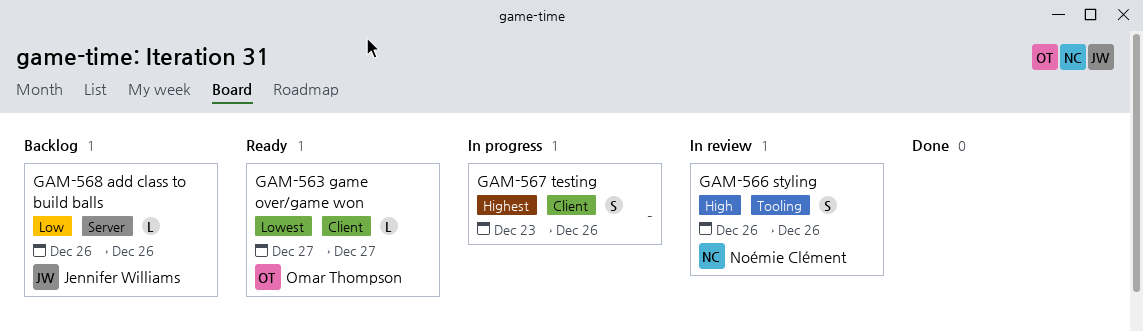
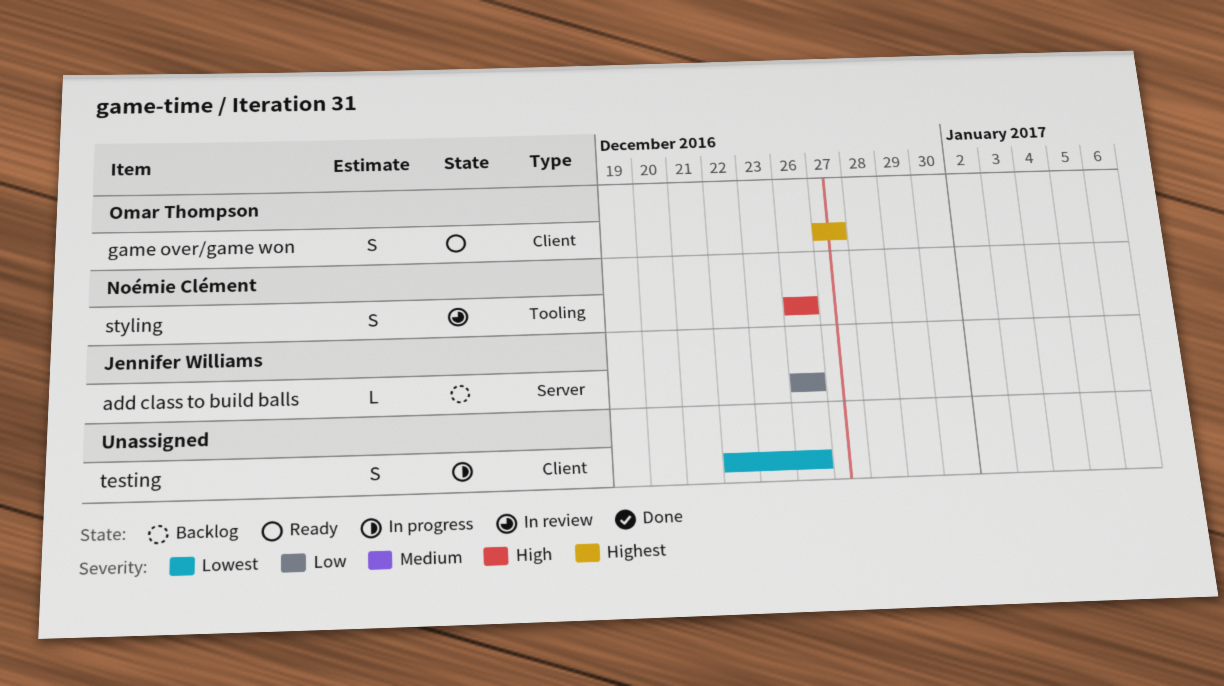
game over/game won, priority: Lowest -> Highest
game over/game won, estimate: L -> S
testing, priority: Highest -> Lowest
testing, start: Dec 23 -> Dec 22

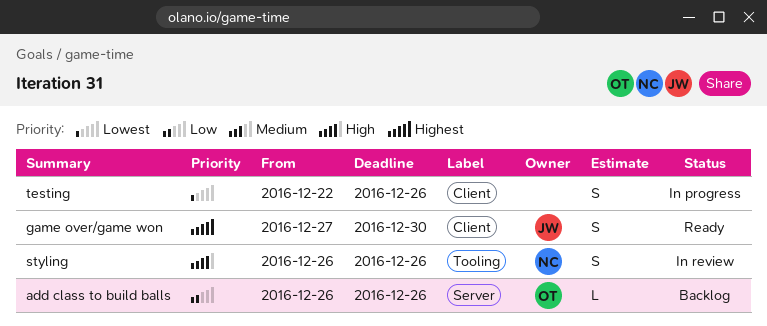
add class to build balls, owner: Jennifer Williams -> Omar Thompson
game over/game won, owner: Omar Thompson -> Jennifer Williams
game over/game won, due: Dec 27 -> Dec 30

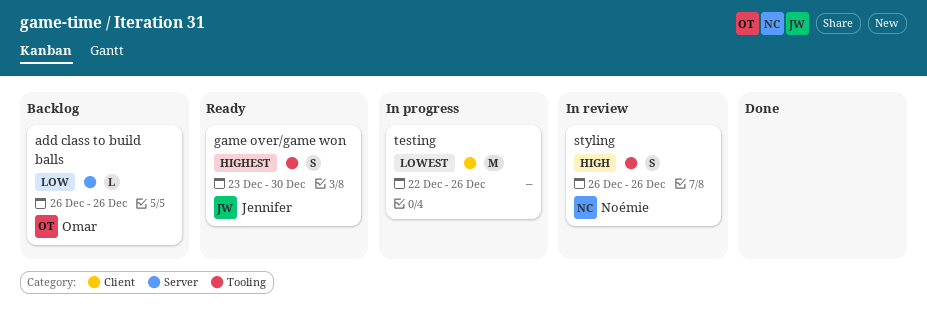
game over/game won, label: Client -> Tooling
game over/game won, start: Dec 27 -> Dec 23
testing, estimate: S -> M

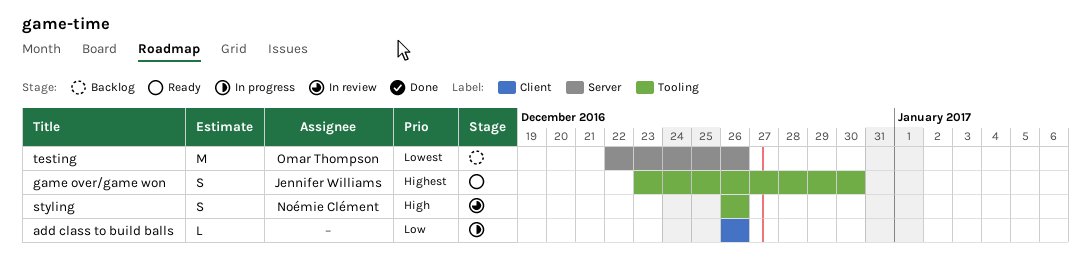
add class to build balls, status: Backlog -> In progress
add class to build balls, owner: Omar Thompson -> none
add class to build balls, label: Server -> Client
testing, status: In progress -> Backlog
testing, owner: none -> Omar Thompson
testing, label: Client -> Server

